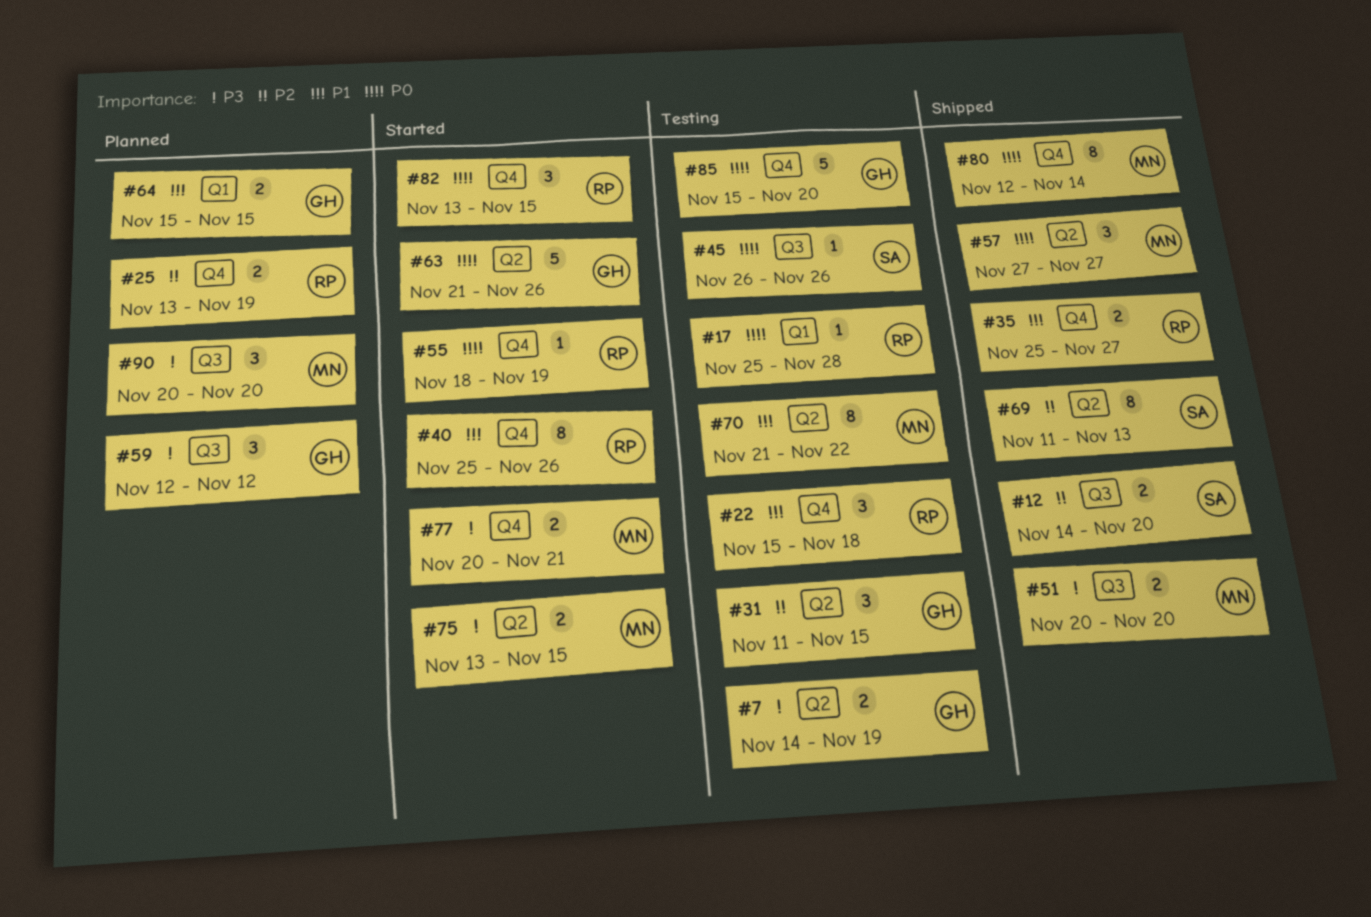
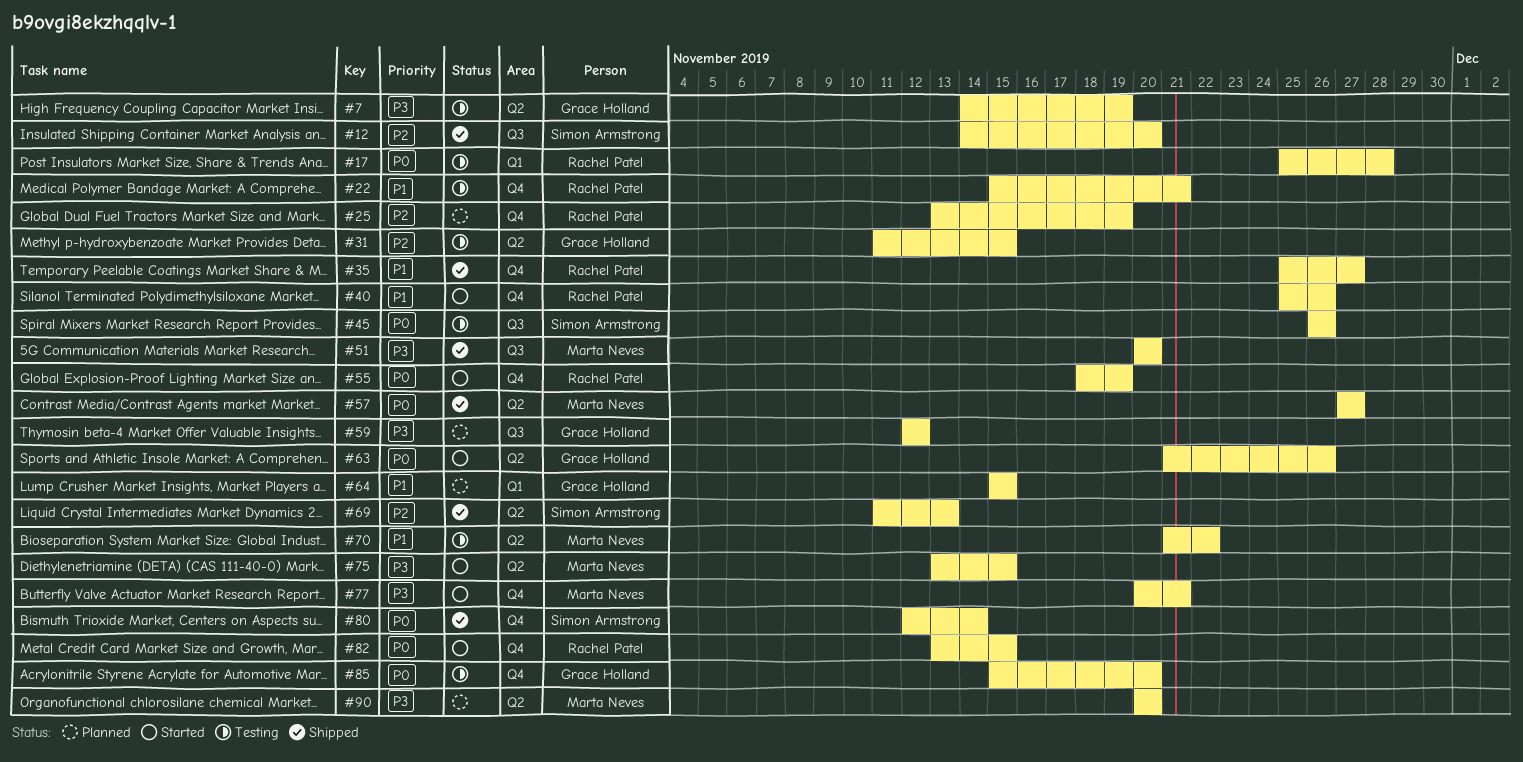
#22, due: Nov 18 -> Nov 21
#80, owner: Marta Neves -> Simon Armstrong
#90, label: Q3 -> Q2

